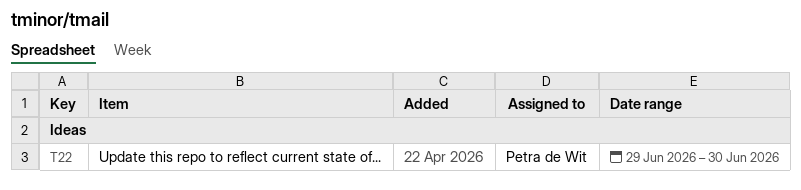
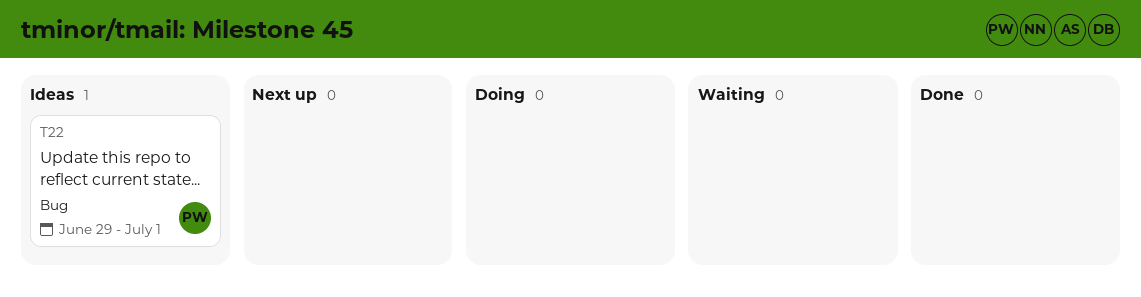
T22, due: Jun 30 -> Jul 1

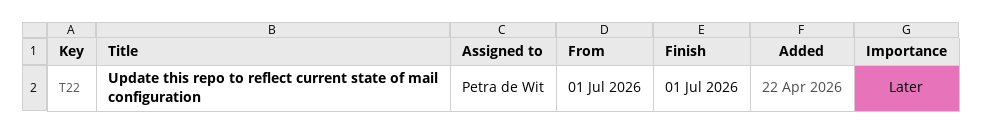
T22, start: Jun 29 -> Jul 1

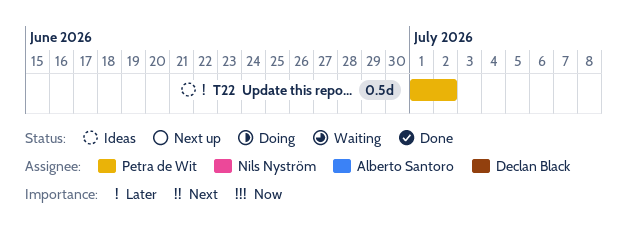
T22, due: Jul 1 -> Jul 2

